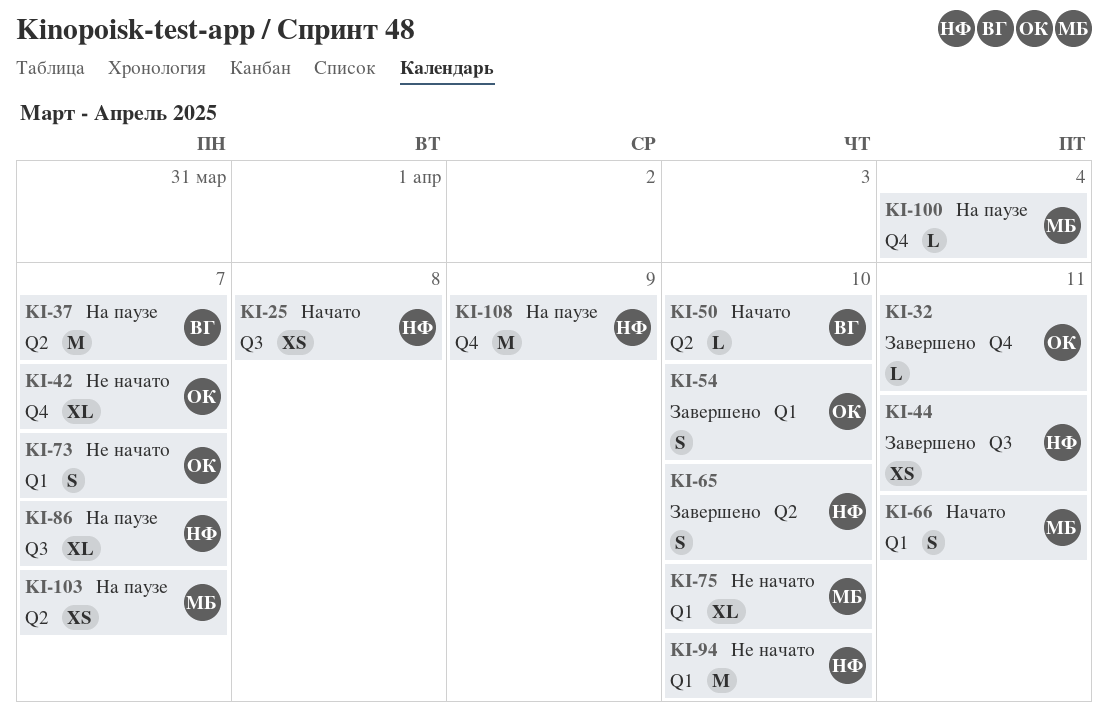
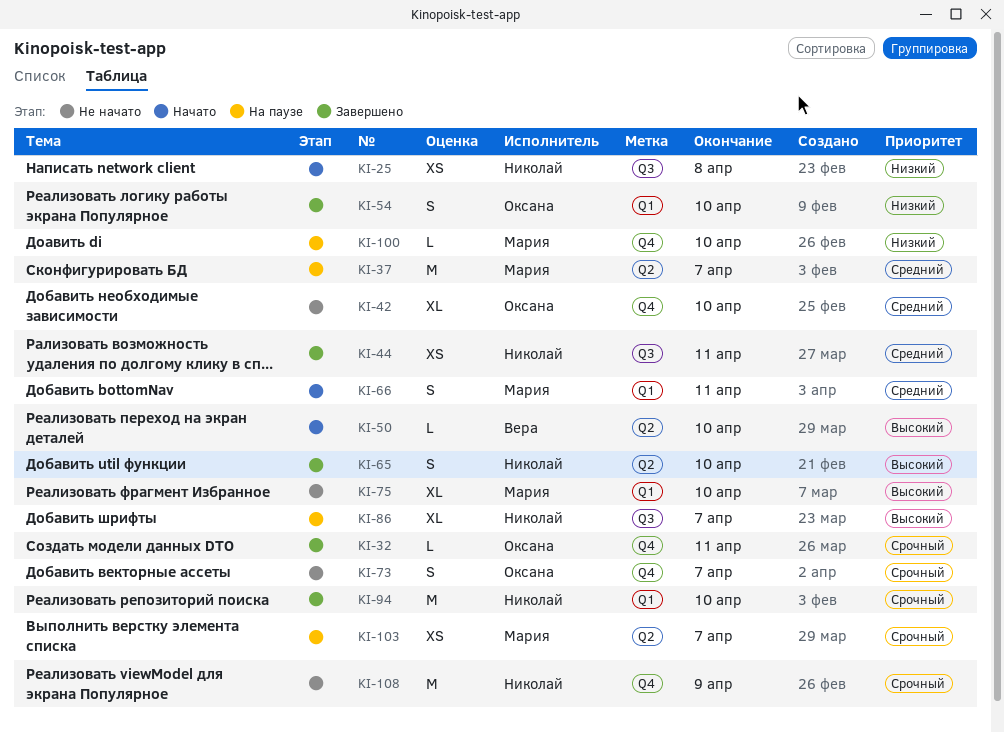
KI-37, owner: Вера -> Мария
KI-42, due: Apr 7 -> Apr 10
KI-73, label: Q1 -> Q4
KI-94, status: Не начато -> Завершено
KI-100, due: Apr 4 -> Apr 10
KI-108, status: На паузе -> Не начато

